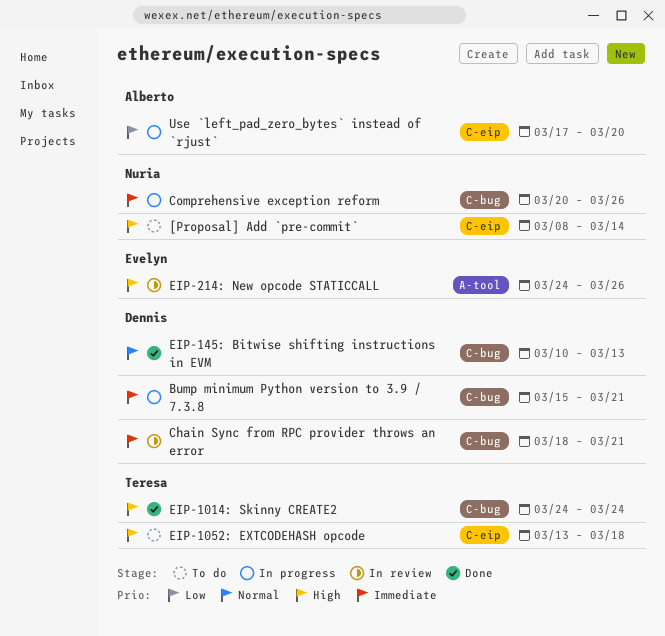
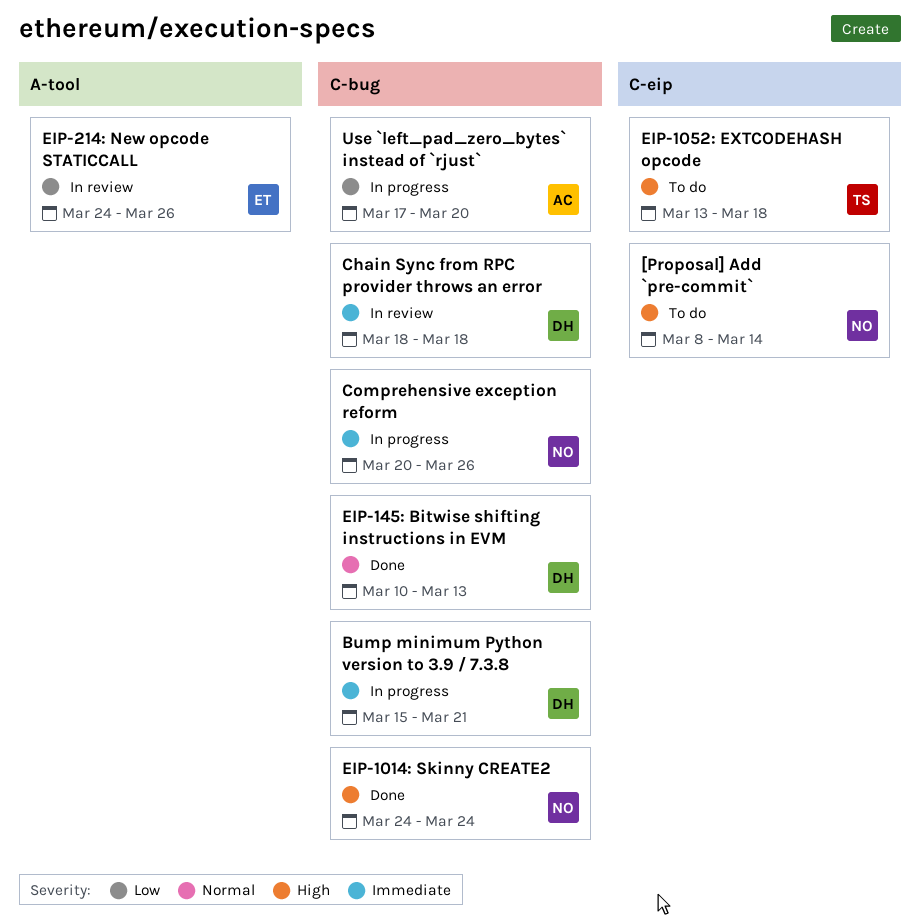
Chain Sync from RPC provider throws an error, due: Mar 21 -> Mar 18
EIP-1014: Skinny CREATE2, owner: Teresa -> Nuria
EIP-214: New opcode STATICCALL, priority: High -> Low
Use `left_pad_zero_bytes` instead of `rjust`, label: C-eip -> C-bug

